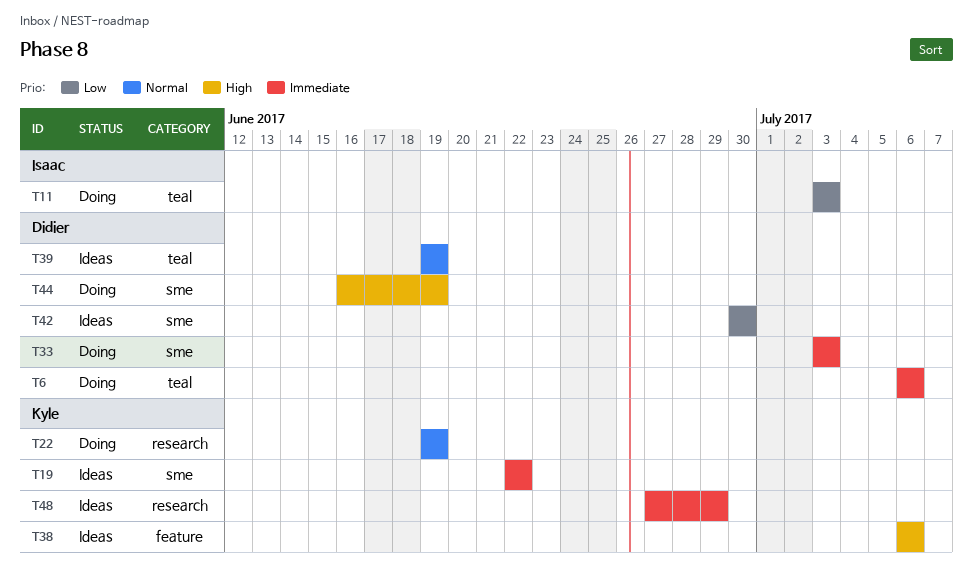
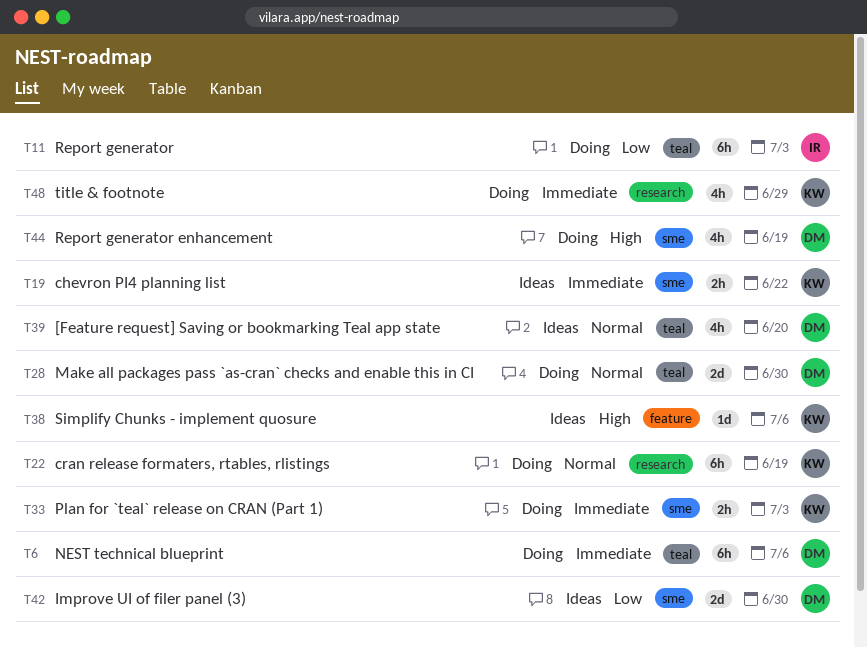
T28: none -> present
T33, owner: Didier -> Kyle
T39, due: Jun 19 -> Jun 20
T48, status: Ideas -> Doing

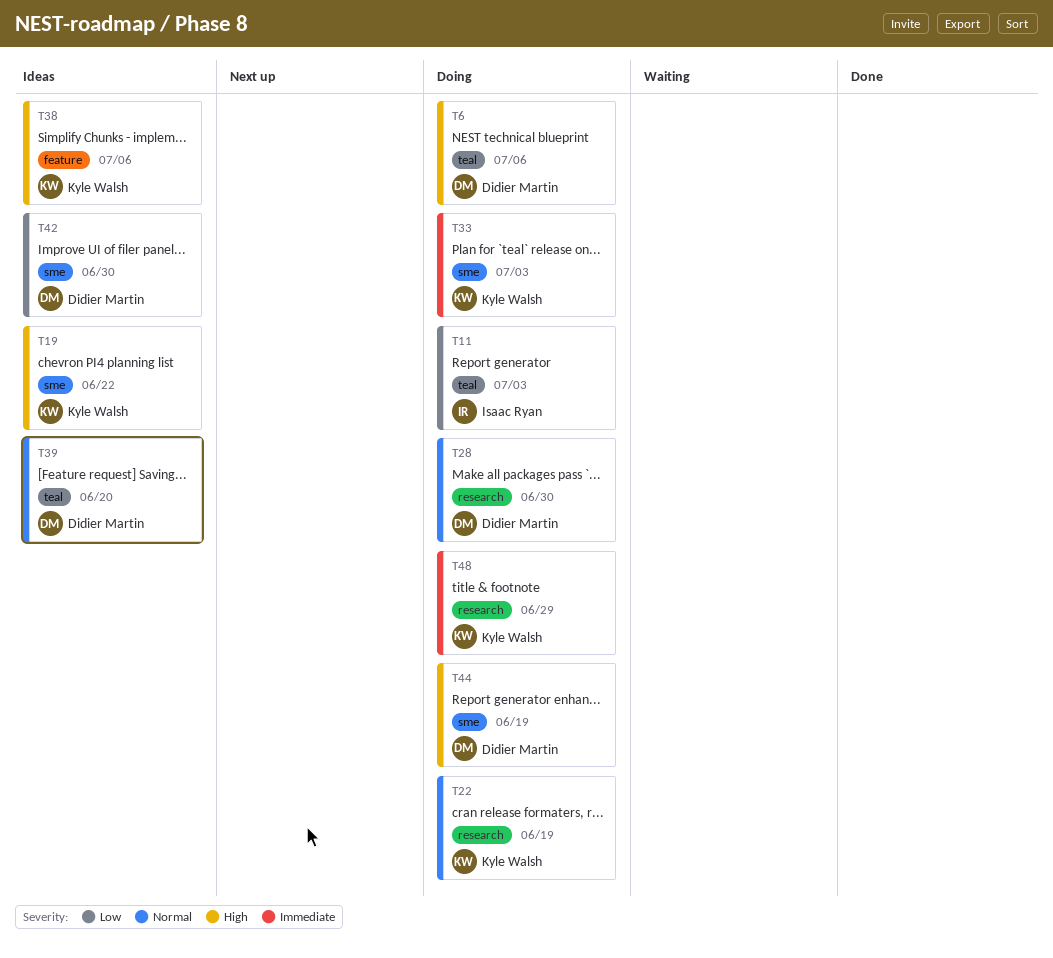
T6, priority: Immediate -> High
T19, priority: Immediate -> High
T28, label: teal -> research

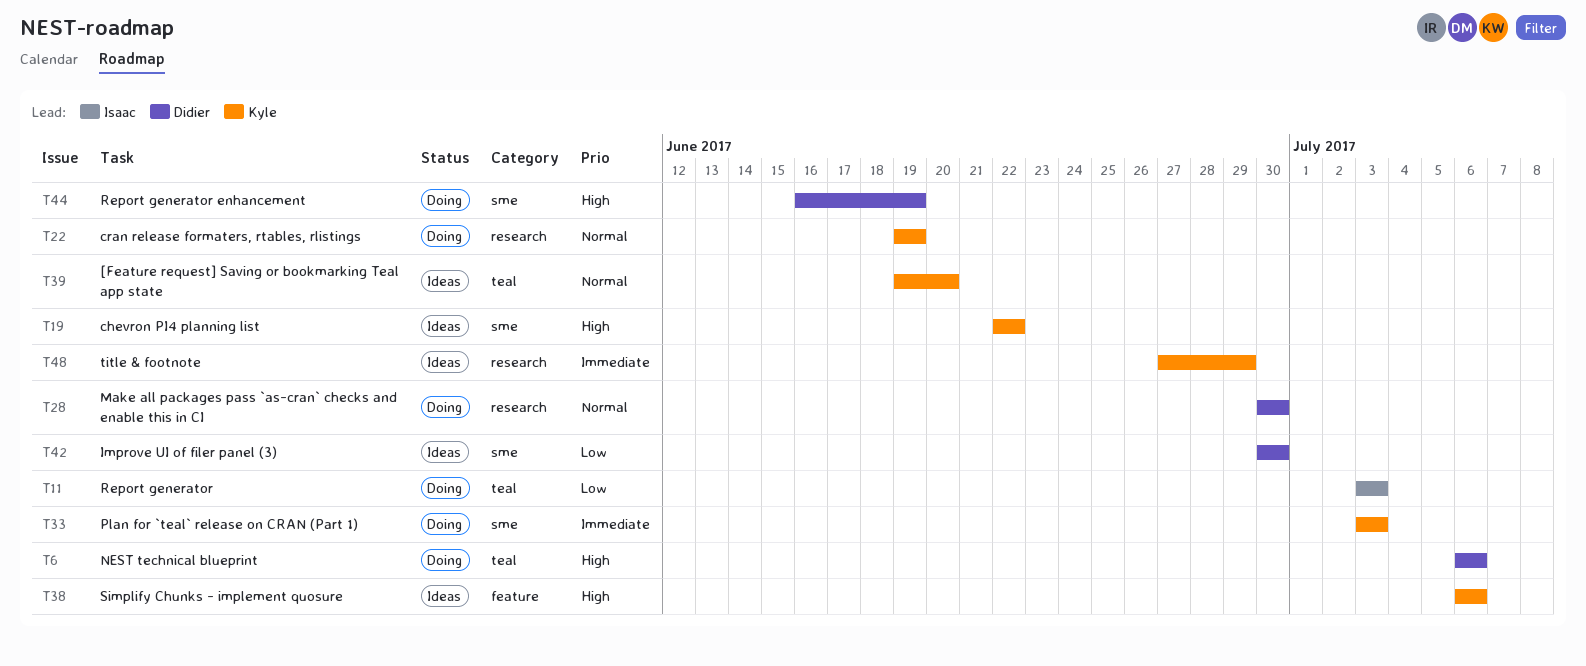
T39, owner: Didier Martin -> Kyle Walsh
T48, status: Doing -> Ideas

